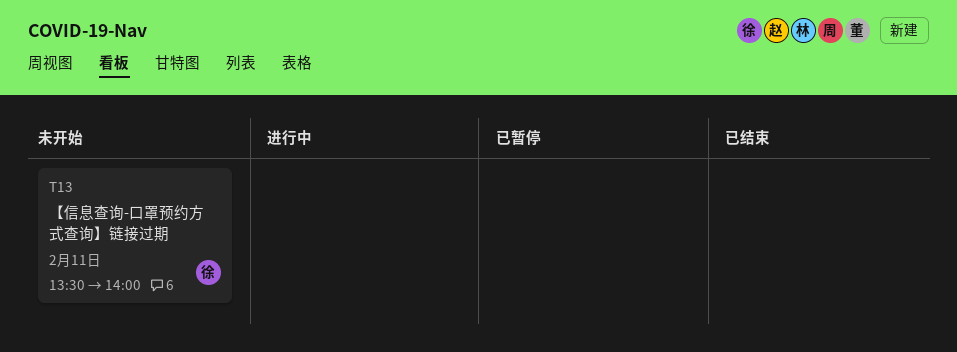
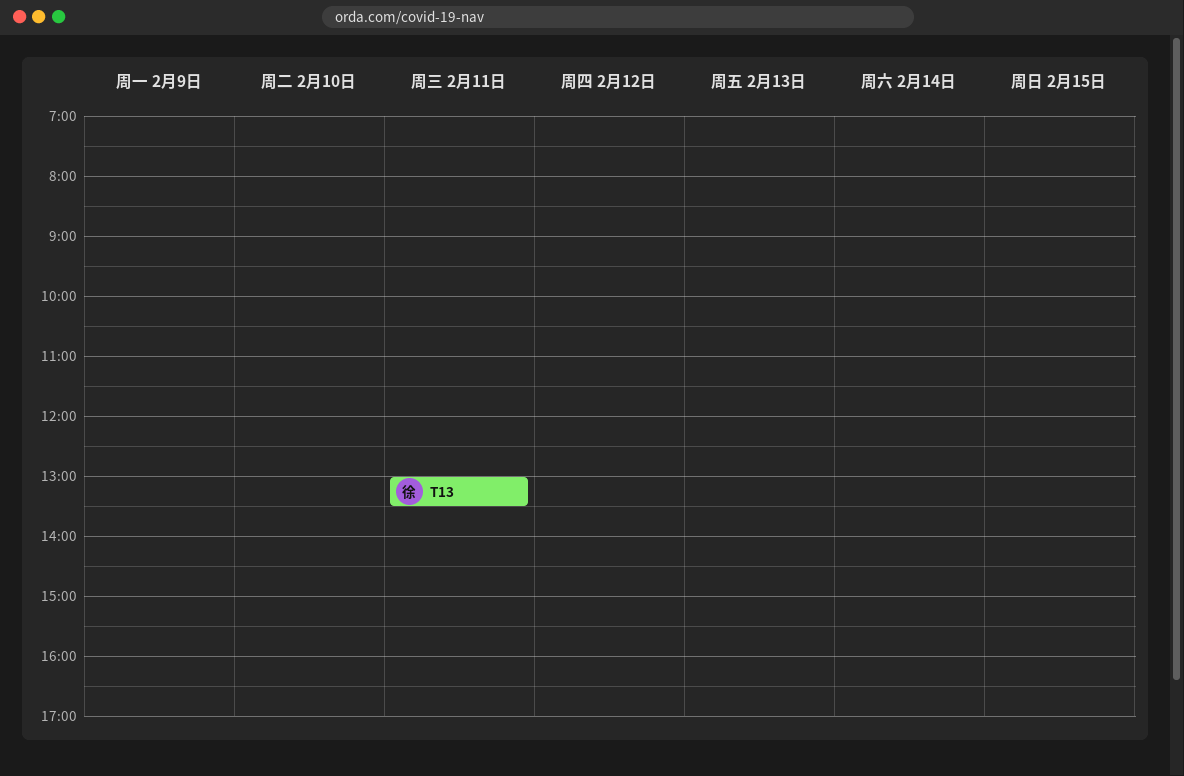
T13, begins: 13:30 -> 13:00
T13, ends: 14:00 -> 13:30

